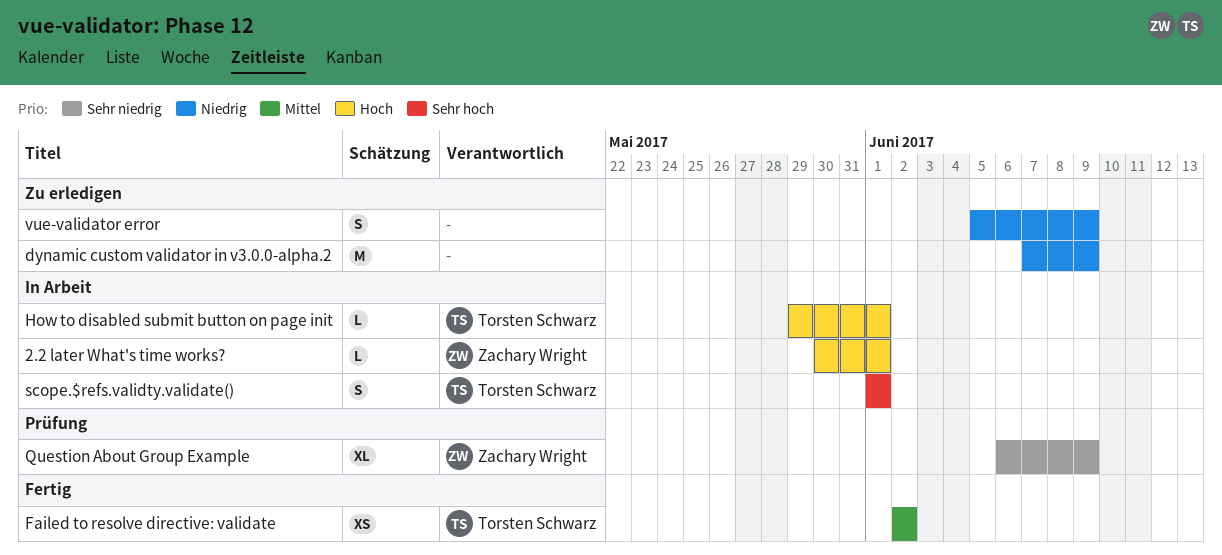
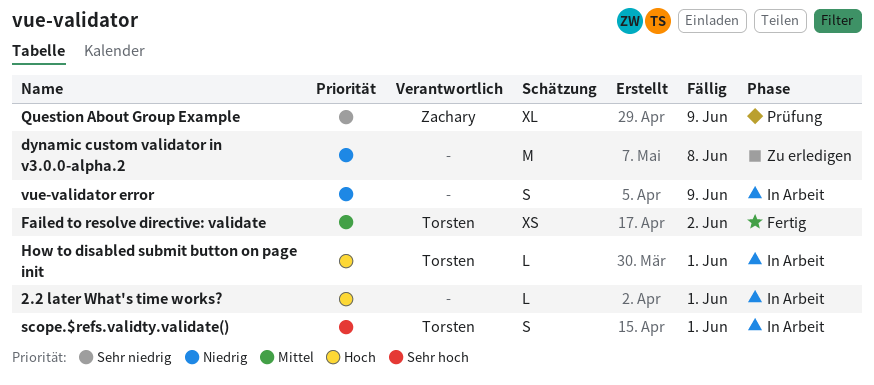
2.2 later What's time works?, owner: Zachary Wright -> none
dynamic custom validator in v3.0.0-alpha.2, due: Jun 9 -> Jun 8
vue-validator error, status: Zu erledigen -> In Arbeit

